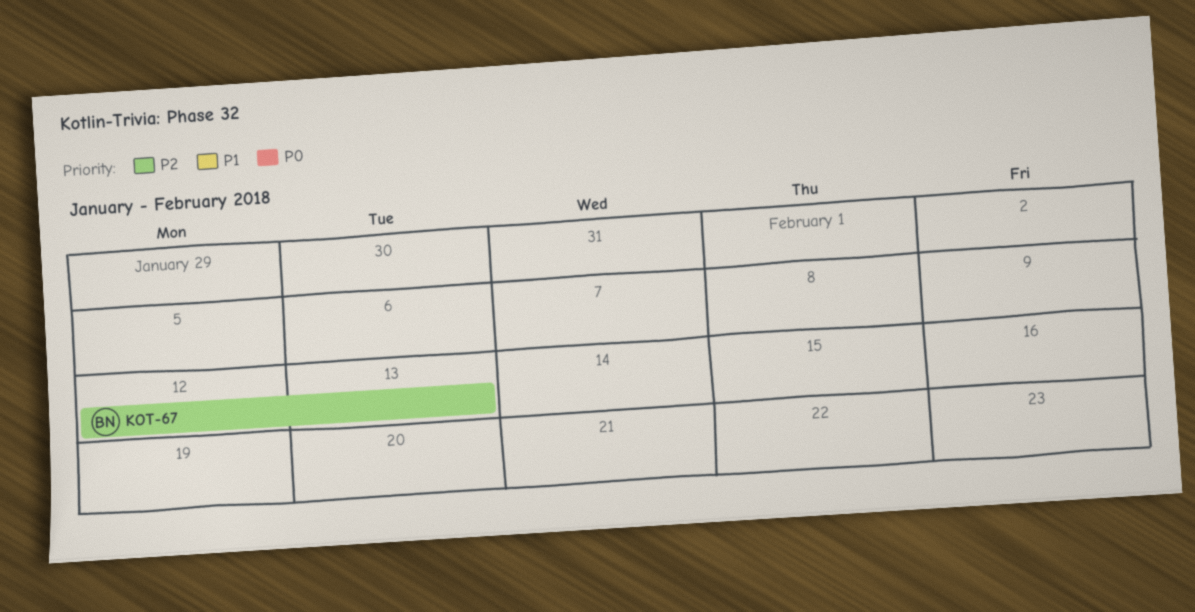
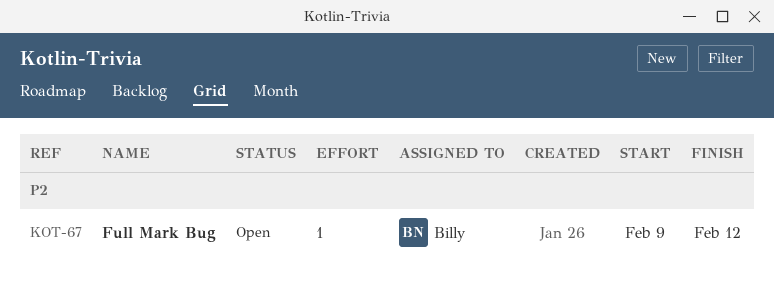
KOT-67, start: Feb 12 -> Feb 9
KOT-67, due: Feb 13 -> Feb 12

